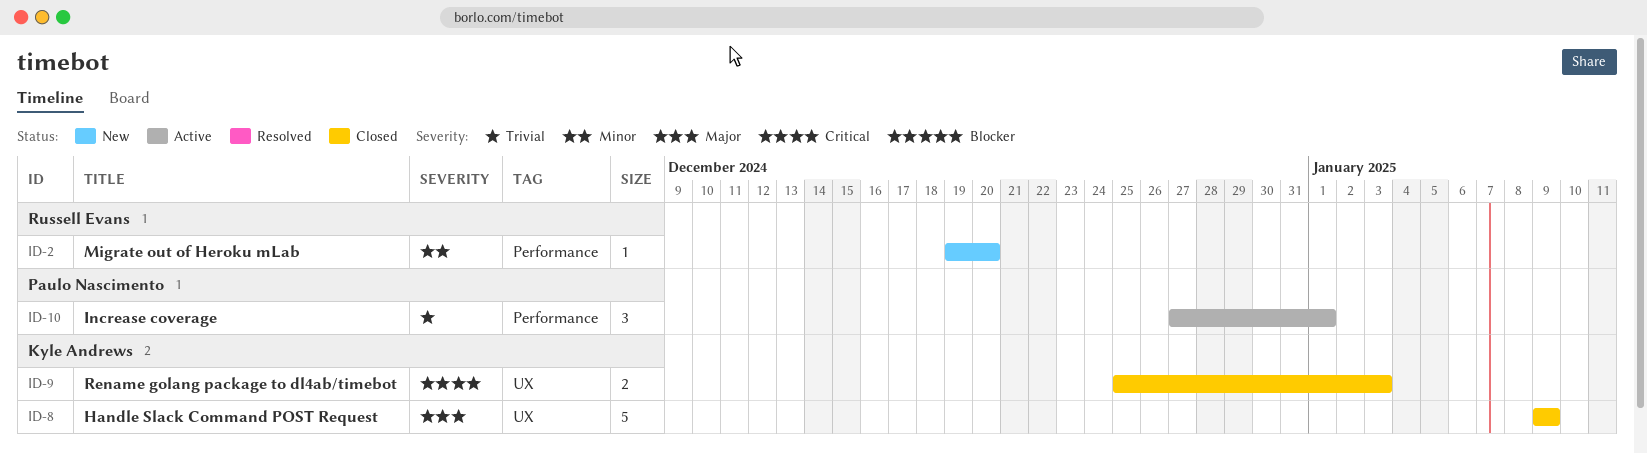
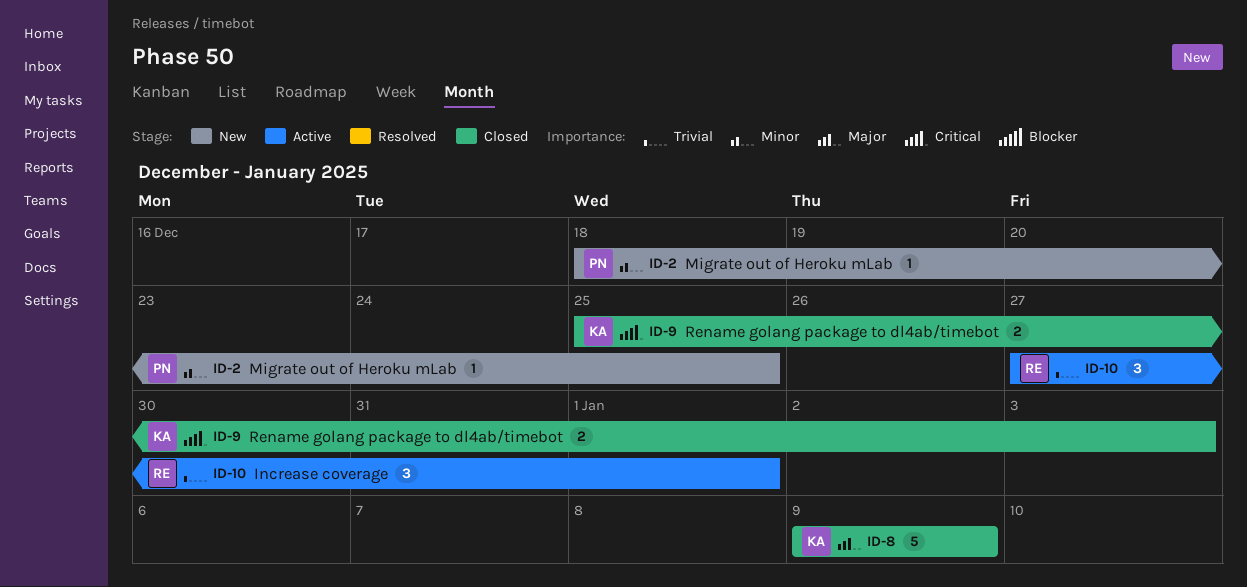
ID-2, owner: Russell Evans -> Paulo Nascimento
ID-2, start: Dec 19 -> Dec 18
ID-2, due: Dec 20 -> Dec 25
ID-10, owner: Paulo Nascimento -> Russell Evans

